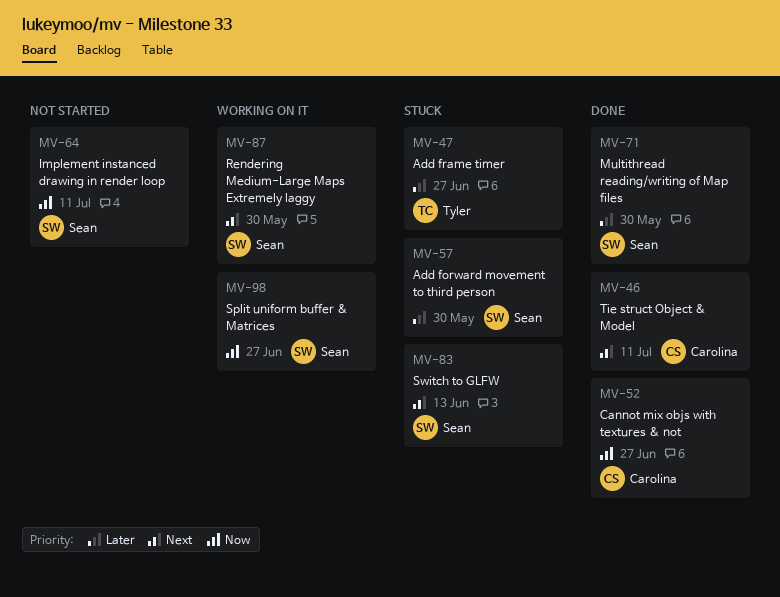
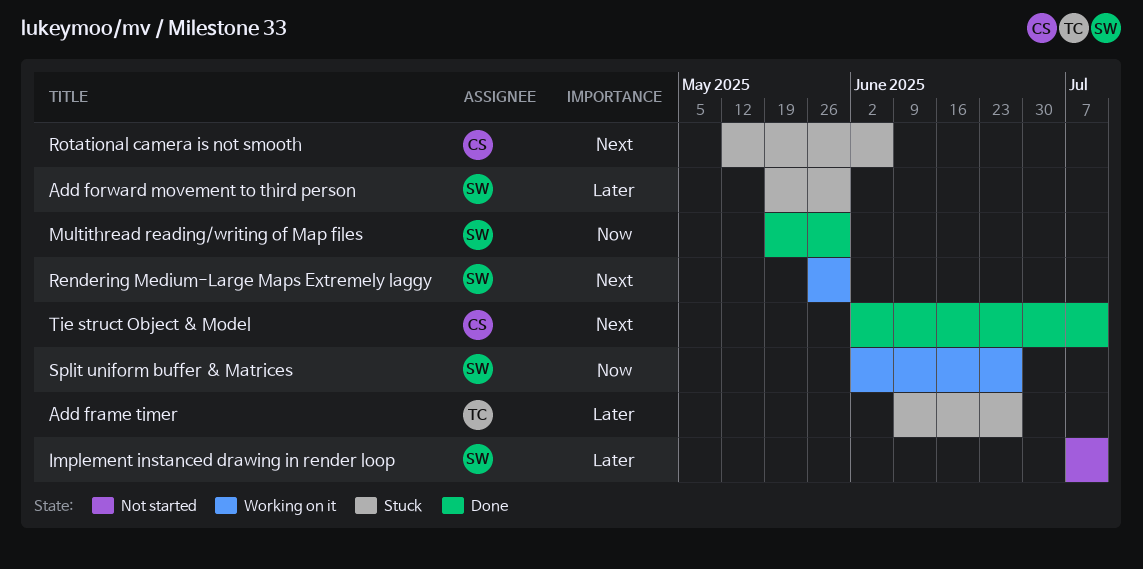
Cannot mix objs with textures & not: present -> none
Implement instanced drawing in render loop, priority: Now -> Later
Multithread reading/writing of Map files, priority: Later -> Now
Rotational camera is not smooth: none -> present
Switch to GLFW: present -> none

